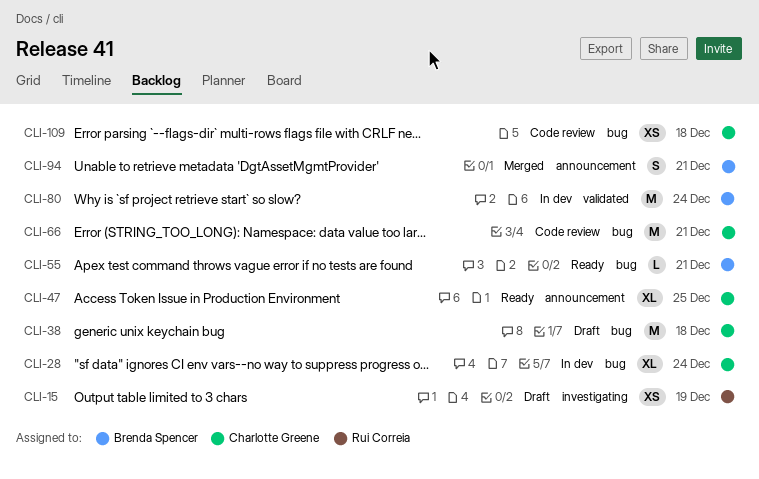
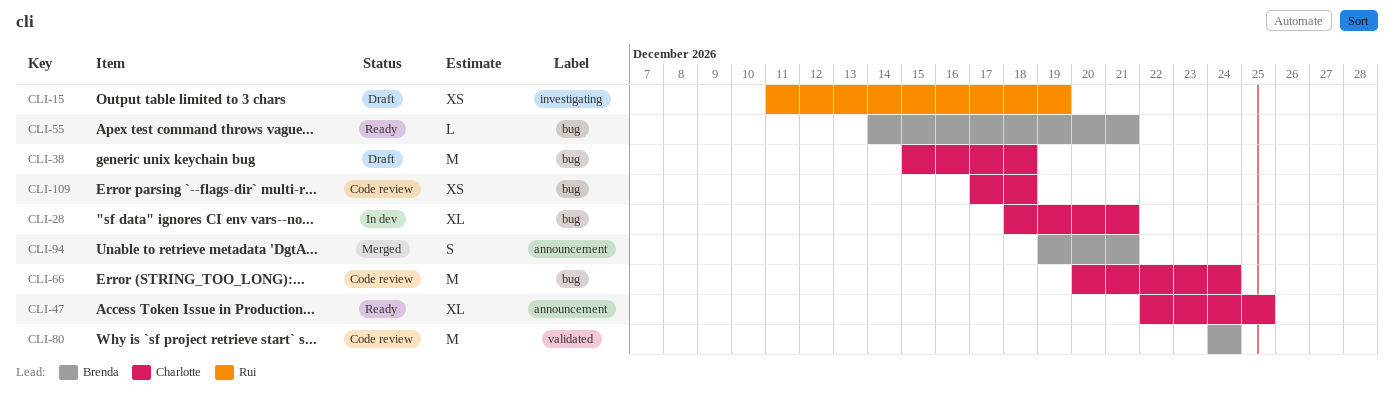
CLI-28, due: Dec 24 -> Dec 21
CLI-66, due: Dec 21 -> Dec 24
CLI-80, status: In dev -> Code review

